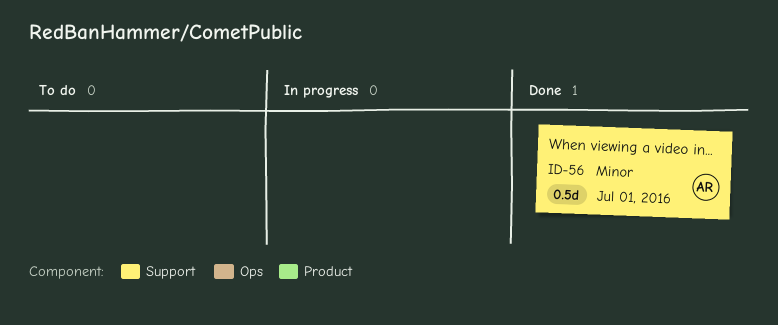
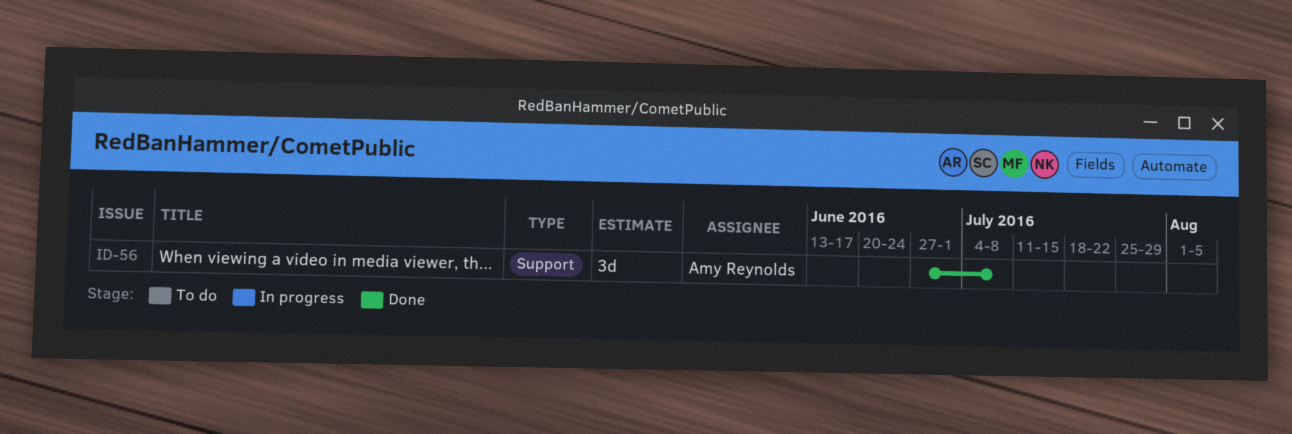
ID-56, estimate: 0.5d -> 3d
ID-56, due: Jul 1 -> Jul 8

